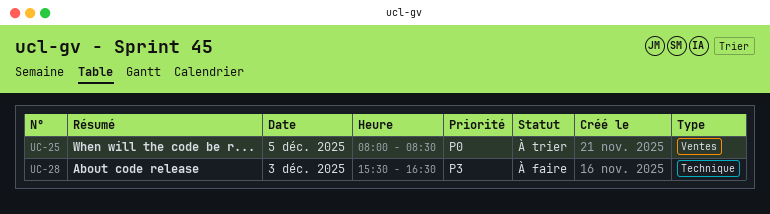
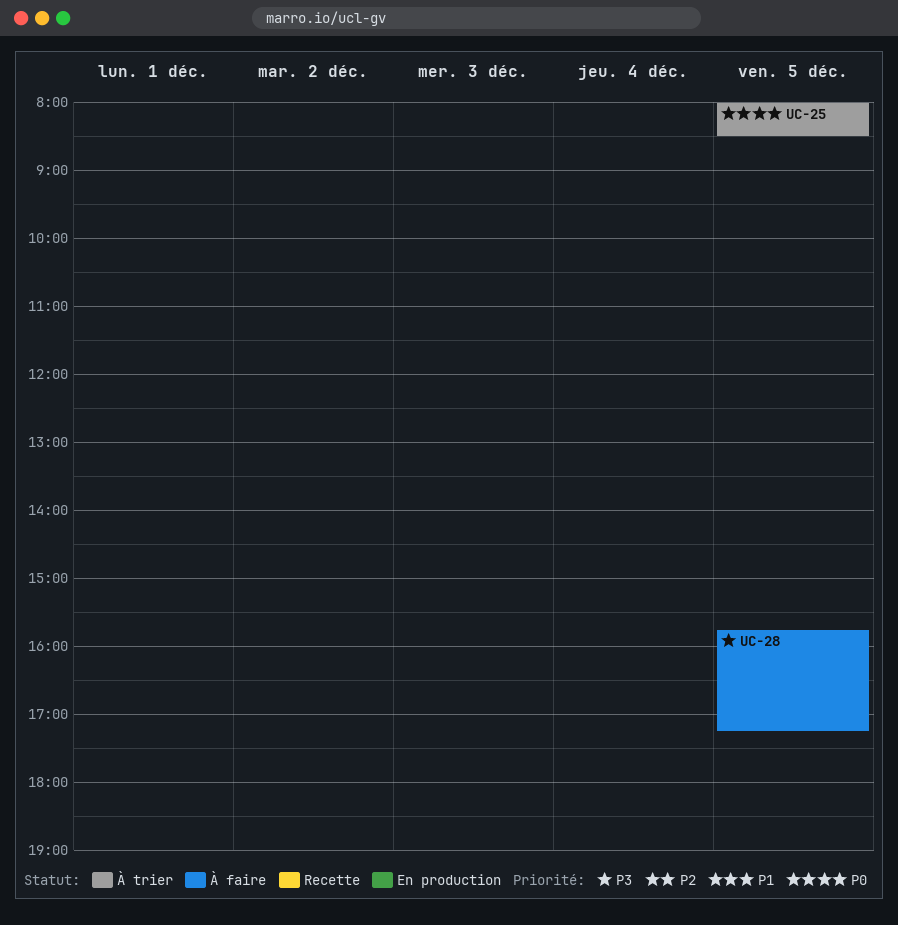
UC-28, day: Dec 3 -> Dec 5
UC-28, begins: 15:30 -> 15:45
UC-28, ends: 16:30 -> 17:15

